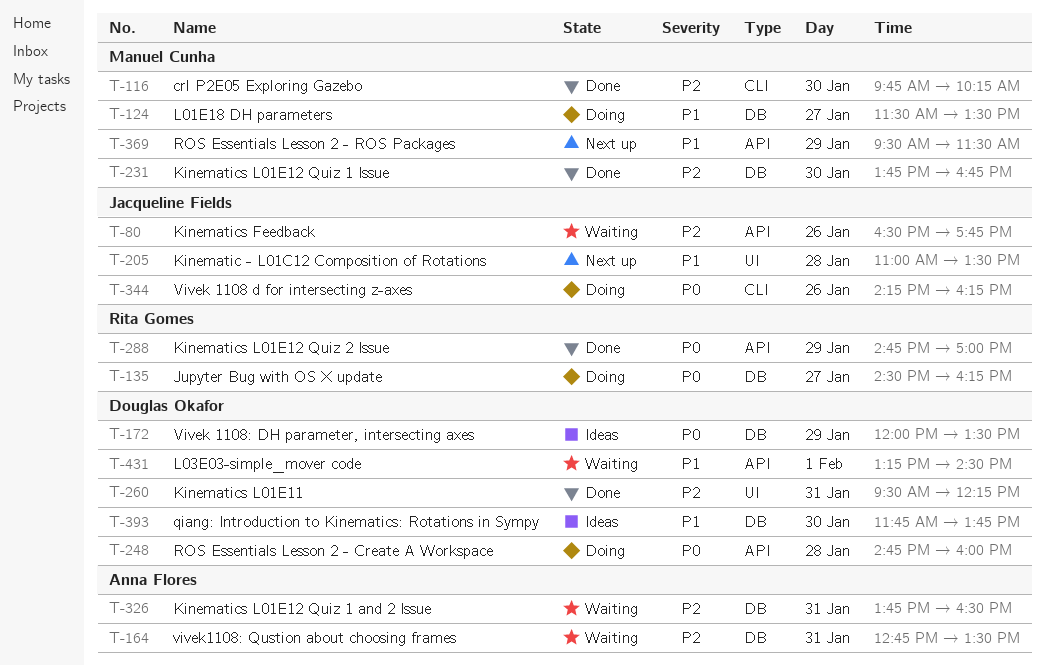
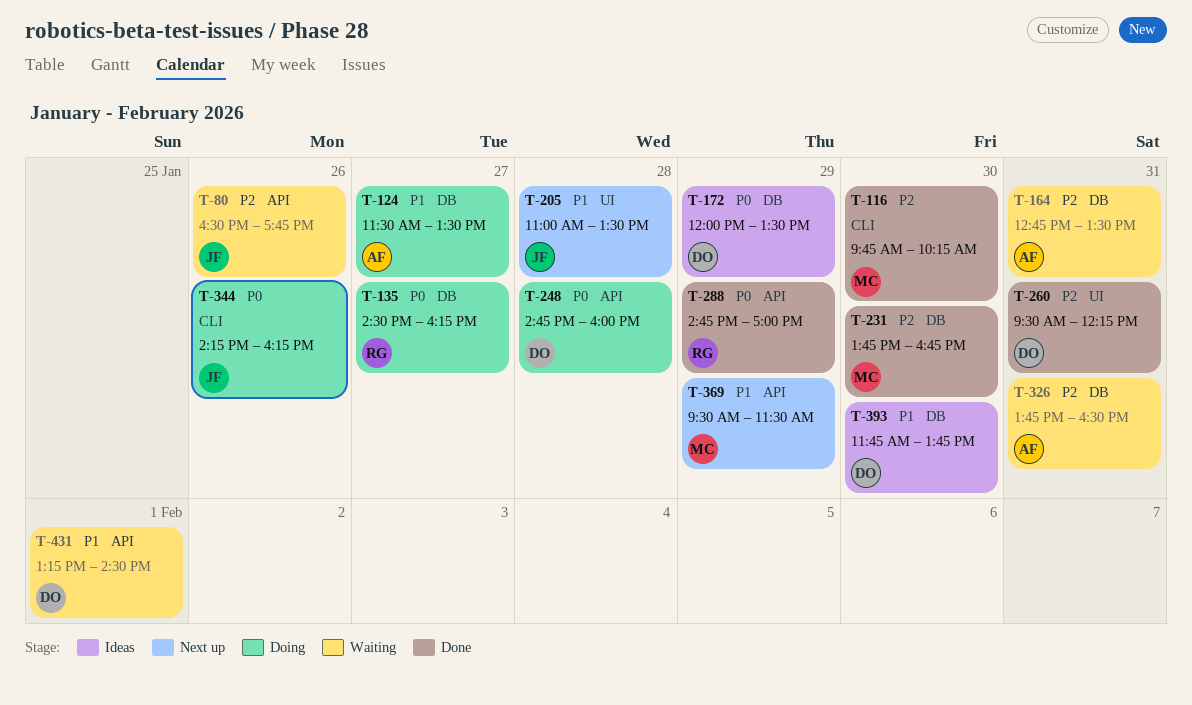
T-124, owner: Manuel Cunha -> Anna Flores

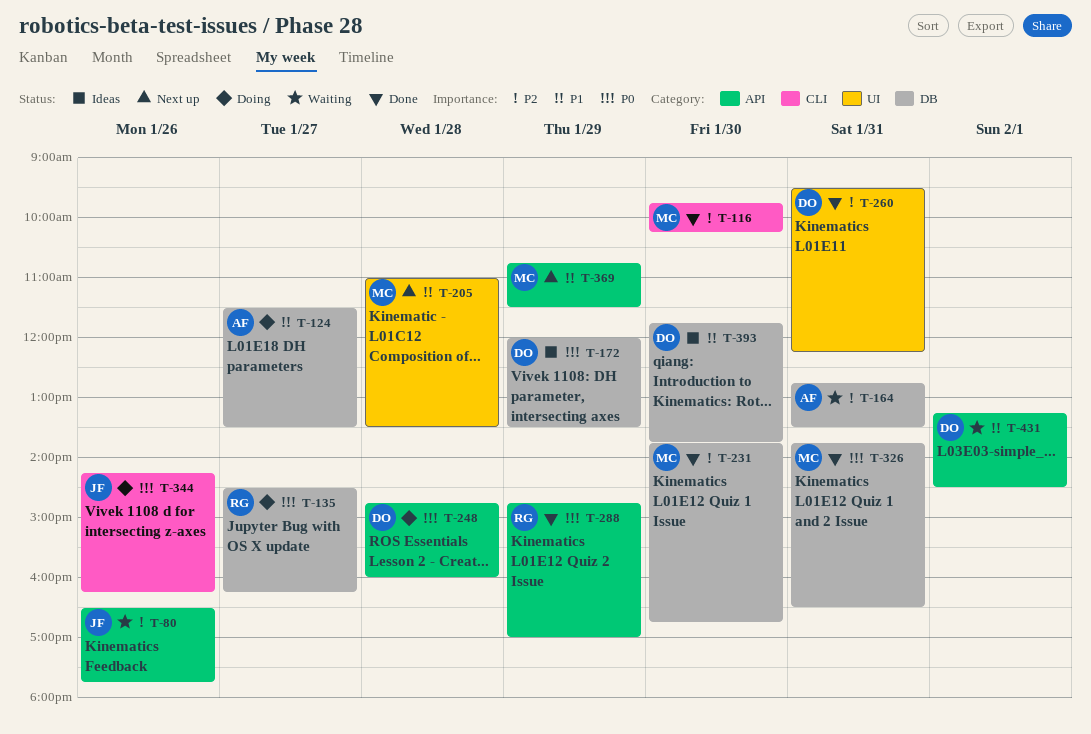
T-205, owner: JF -> MC
T-326, status: Waiting -> Done
T-326, owner: AF -> MC
T-326, priority: P2 -> P0
T-369, begins: 09:30 -> 10:45

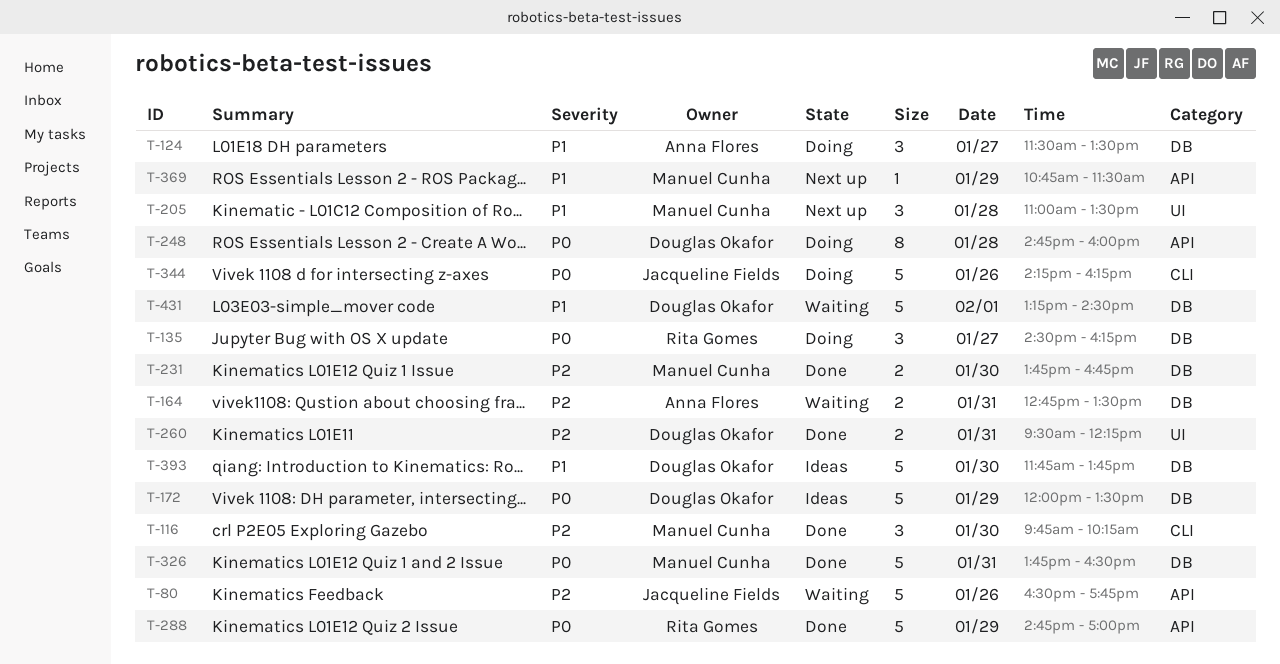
T-431, label: API -> DB

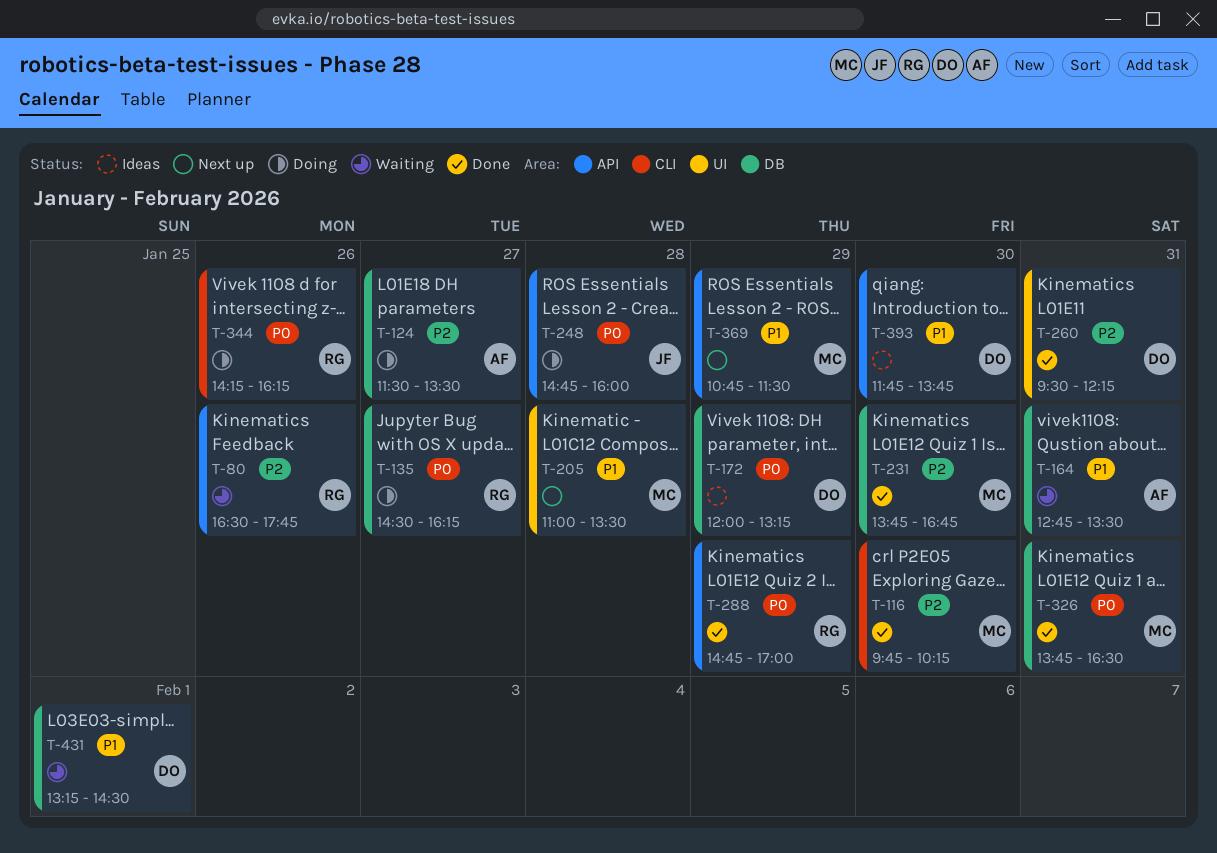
T-80, owner: Jacqueline Fields -> Rita Gomes
T-124, priority: P1 -> P2
T-164, priority: P2 -> P1
T-172, ends: 13:30 -> 13:15
T-248, owner: Douglas Okafor -> Jacqueline Fields
T-344, owner: Jacqueline Fields -> Rita Gomes
T-393, label: DB -> API

